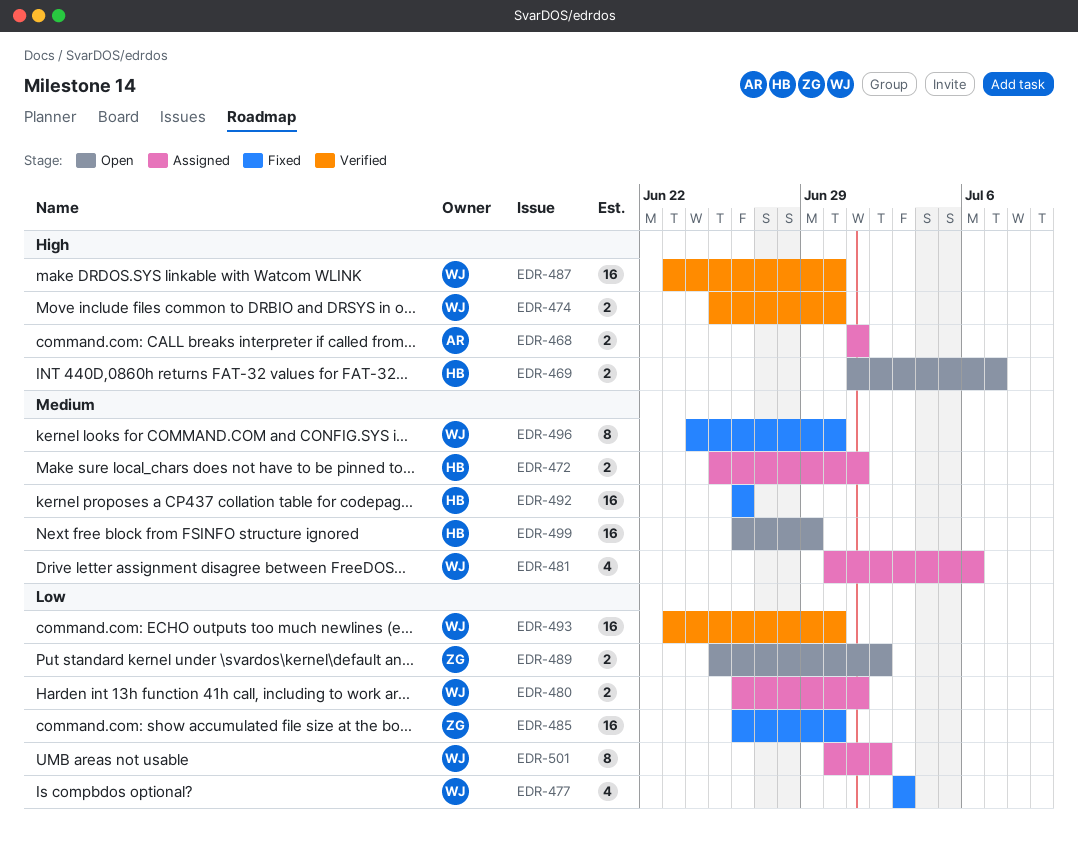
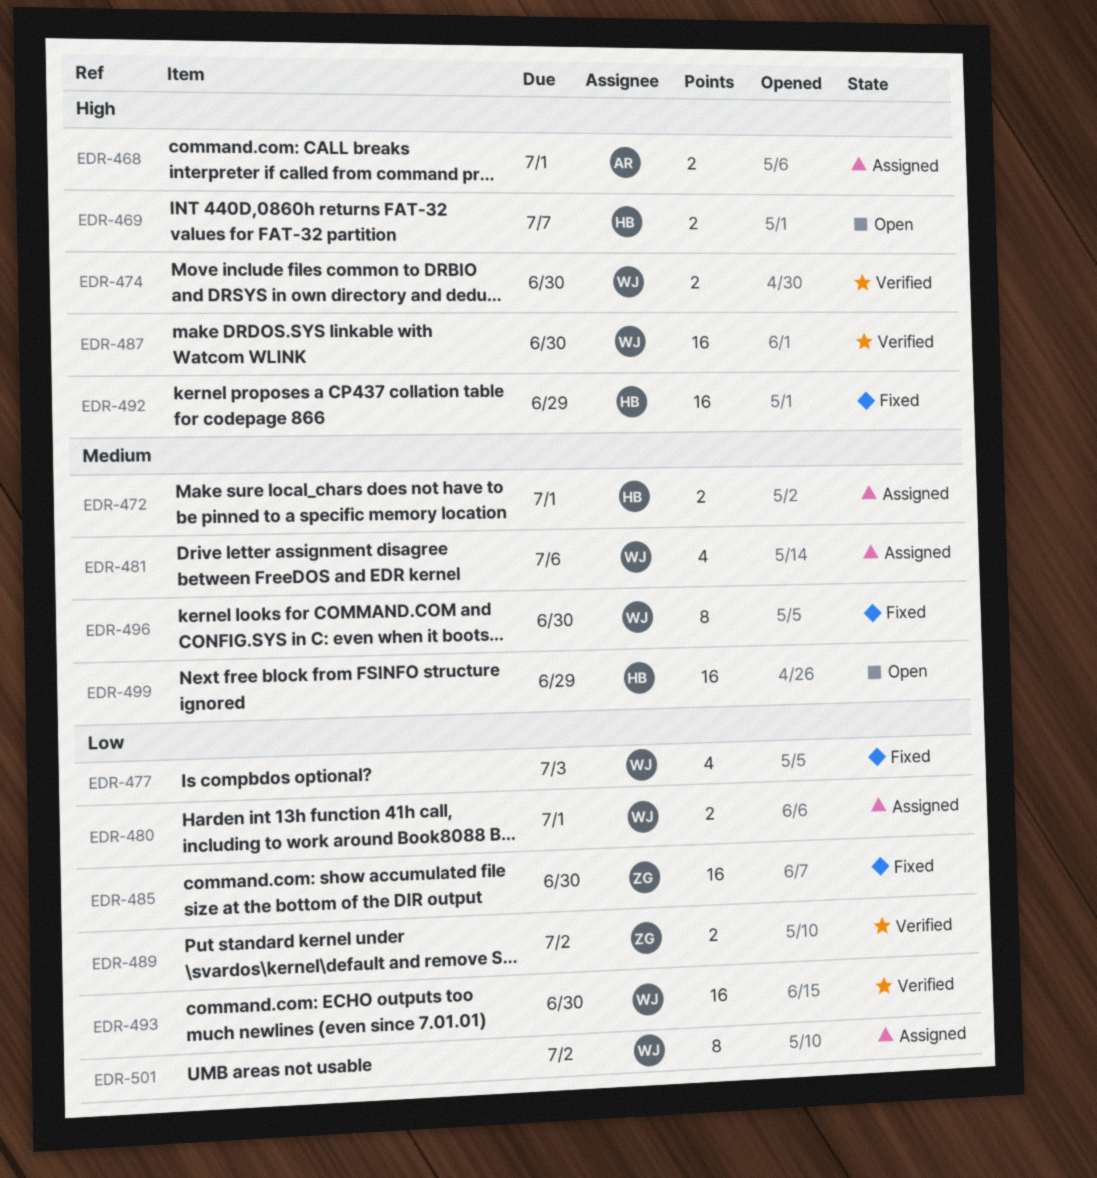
EDR-489, status: Open -> Verified
EDR-492, priority: Medium -> High
EDR-492, due: Jun 26 -> Jun 29

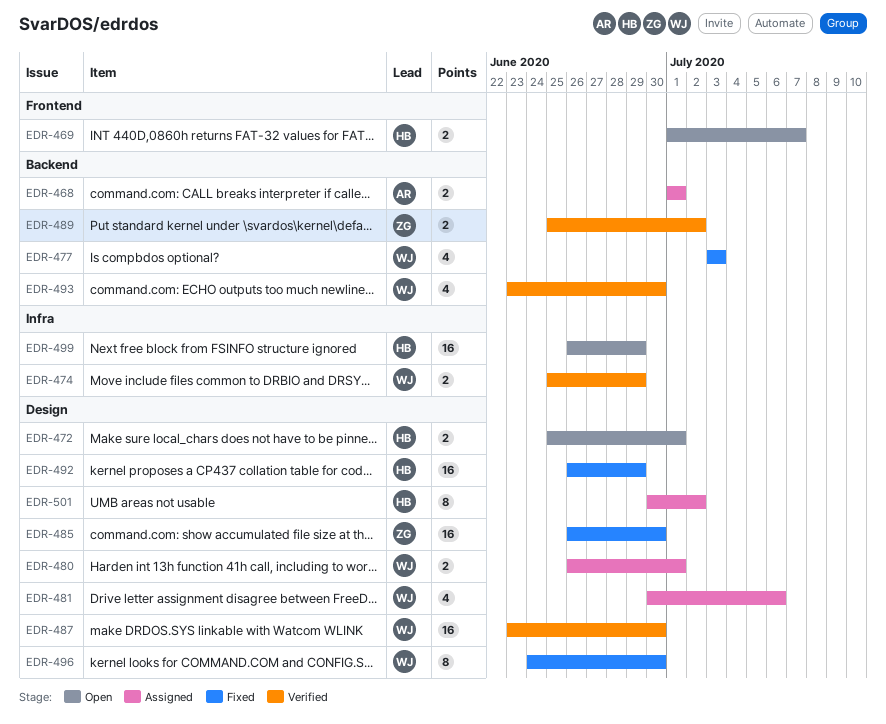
EDR-472, status: Assigned -> Open
EDR-474, due: Jun 30 -> Jun 29
EDR-493, estimate: 16 -> 4
EDR-501, owner: WJ -> HB

